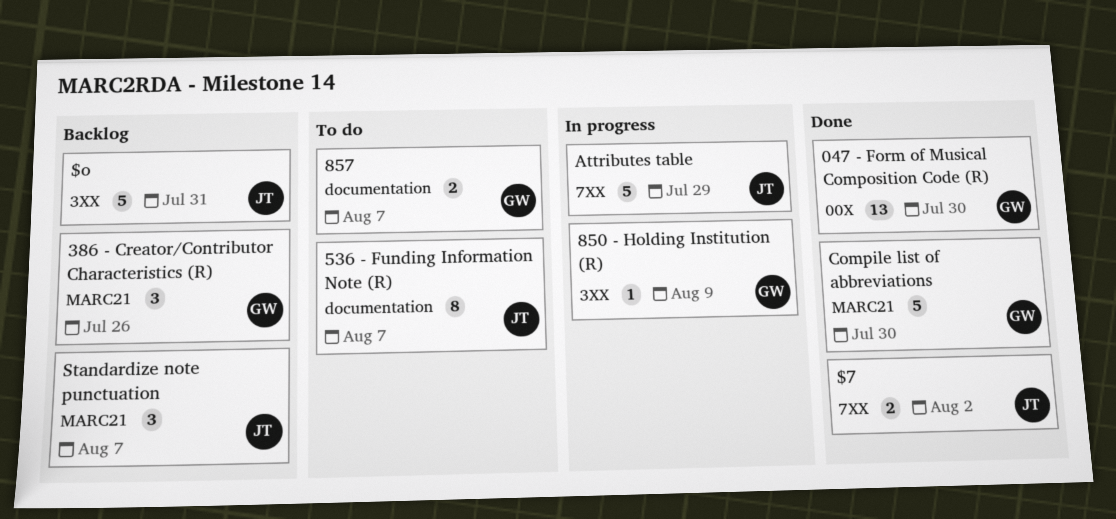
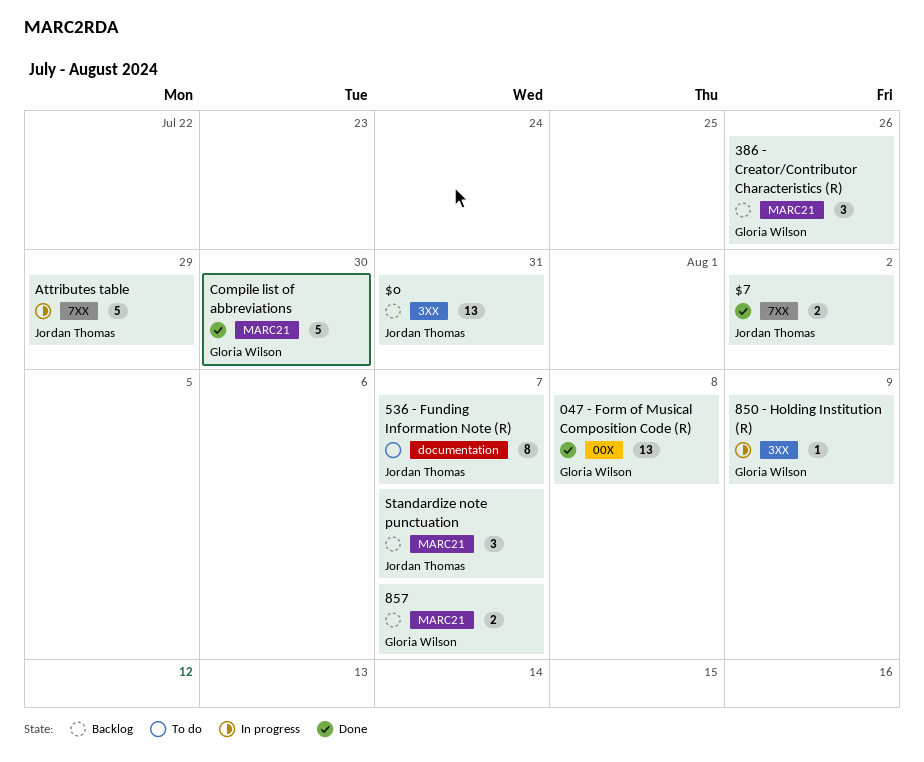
$o, estimate: 5 -> 13
047 - Form of Musical Composition Code (R), due: Jul 30 -> Aug 8
857, status: To do -> Backlog
857, label: documentation -> MARC21

